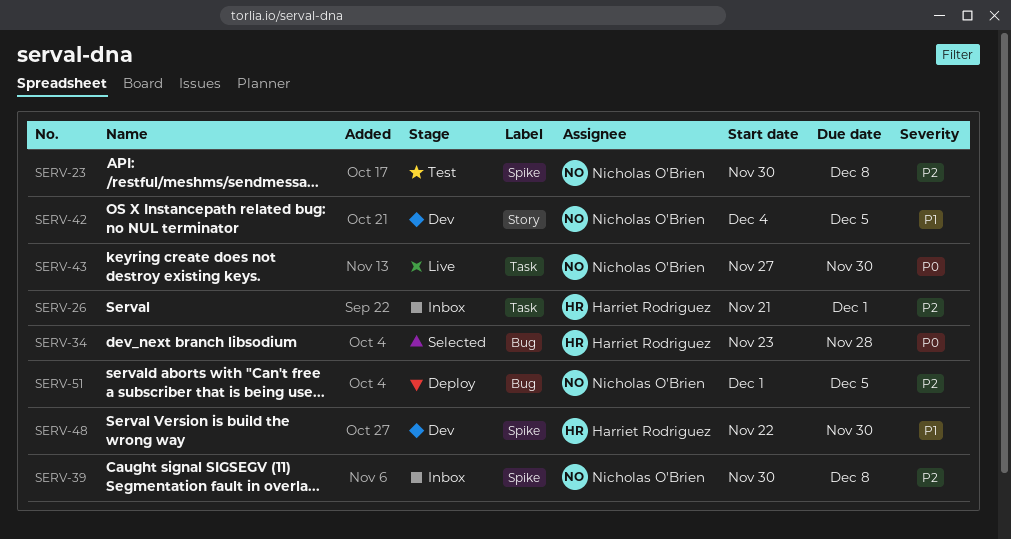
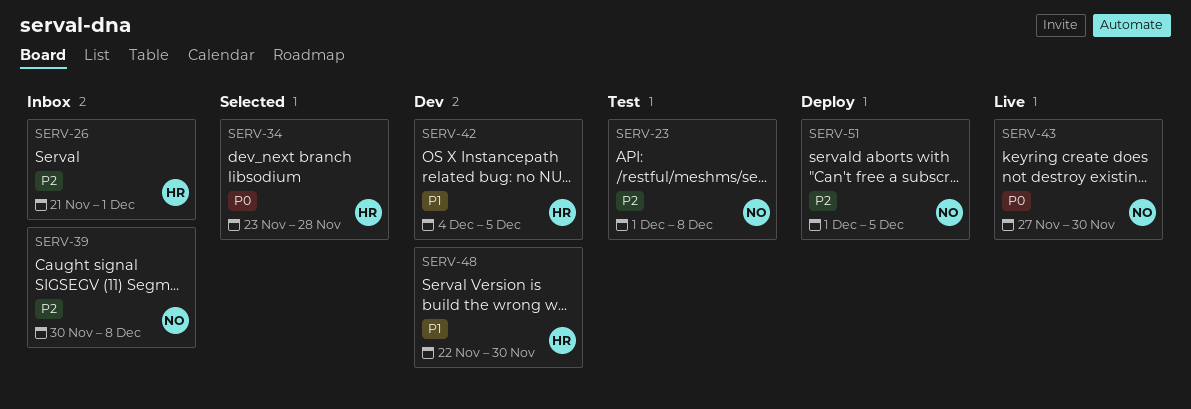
SERV-23, start: Nov 30 -> Dec 1
SERV-42, owner: Nicholas O'Brien -> Harriet Rodriguez

